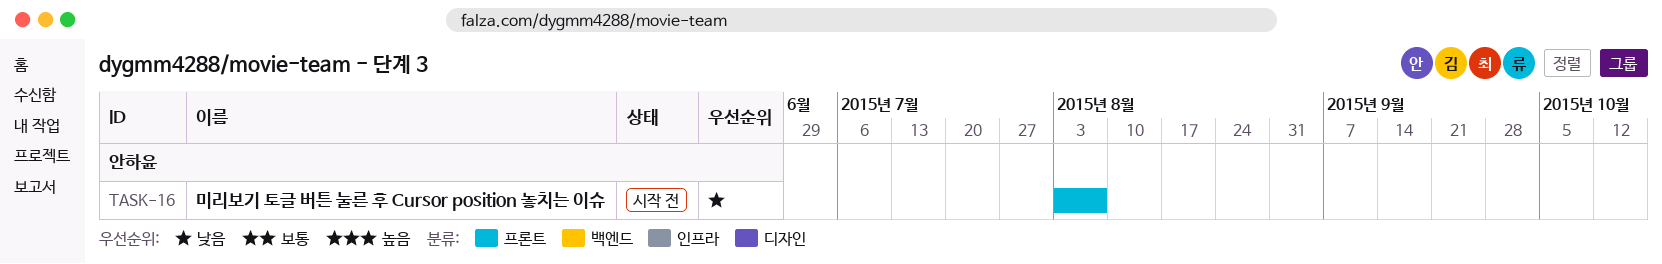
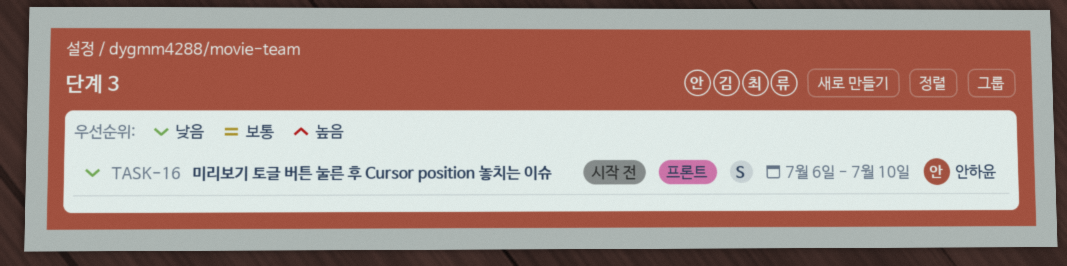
TASK-16, start: Aug 3 -> Jul 6
TASK-16, due: Aug 7 -> Jul 10

